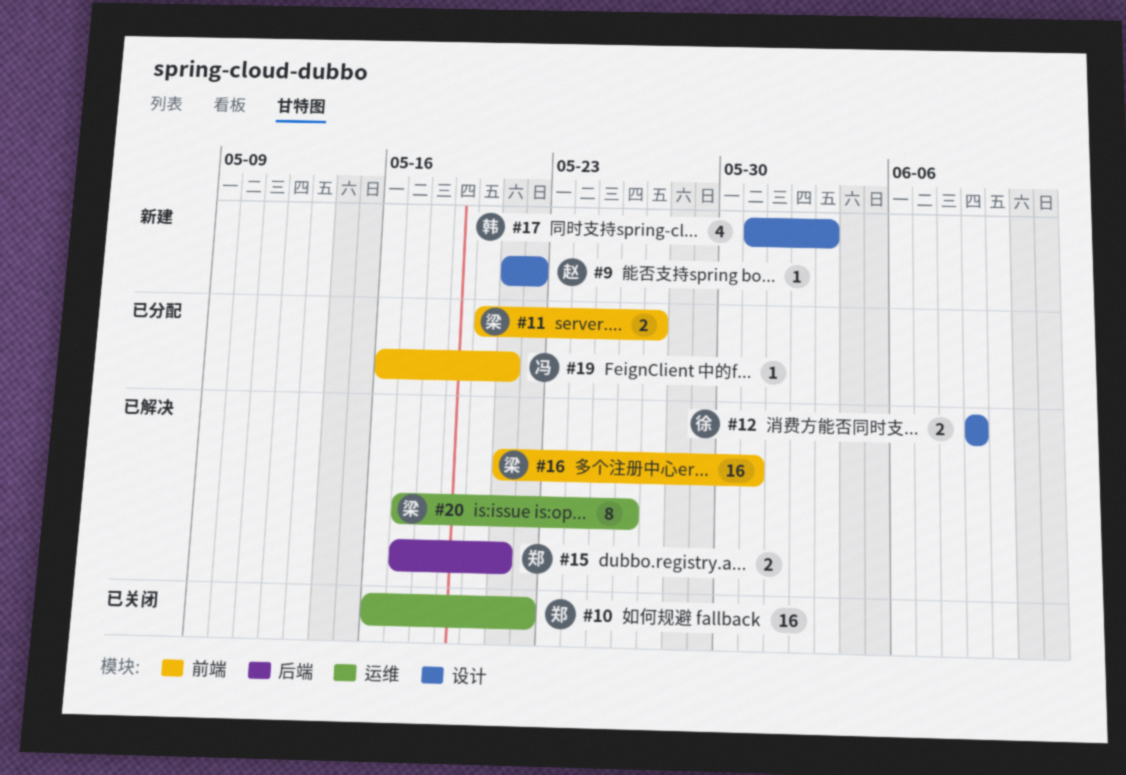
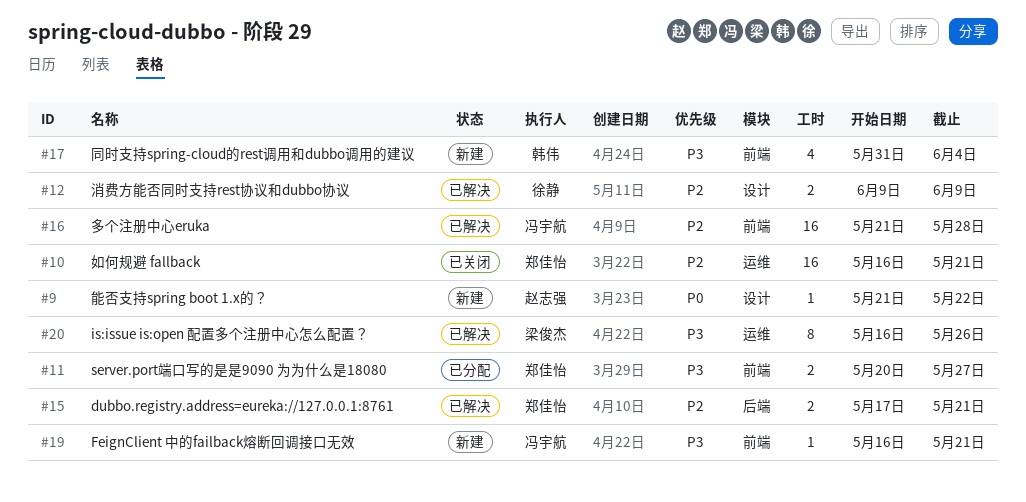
#10, due: May 22 -> May 21
#11, owner: 梁俊杰 -> 郑佳怡
#16, owner: 梁俊杰 -> 冯宇航
#16, due: May 31 -> May 28
#17, label: 设计 -> 前端
#17, due: Jun 3 -> Jun 4
#19, status: 已分配 -> 新建
#20, start: May 17 -> May 16

